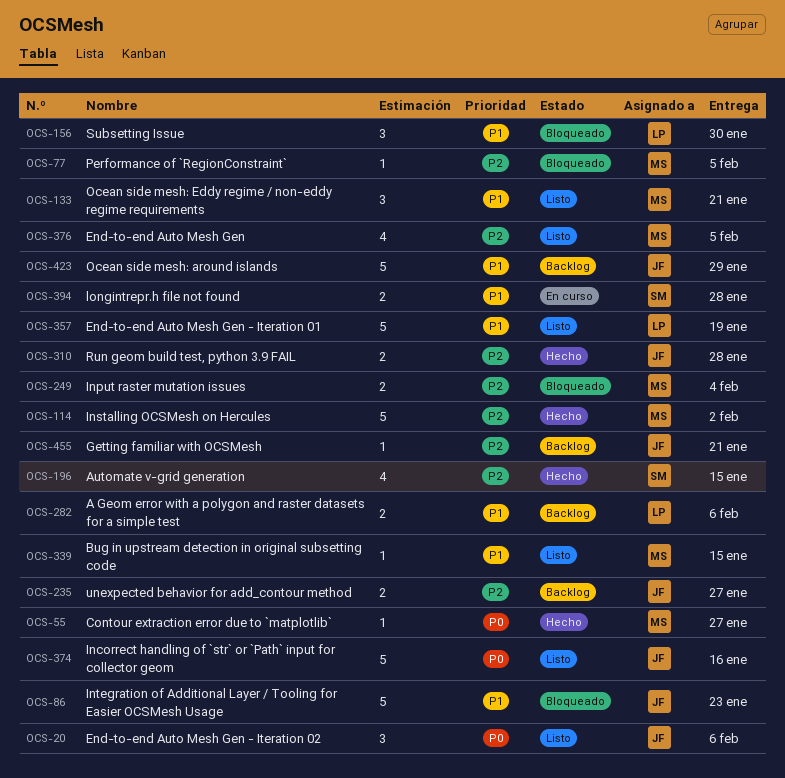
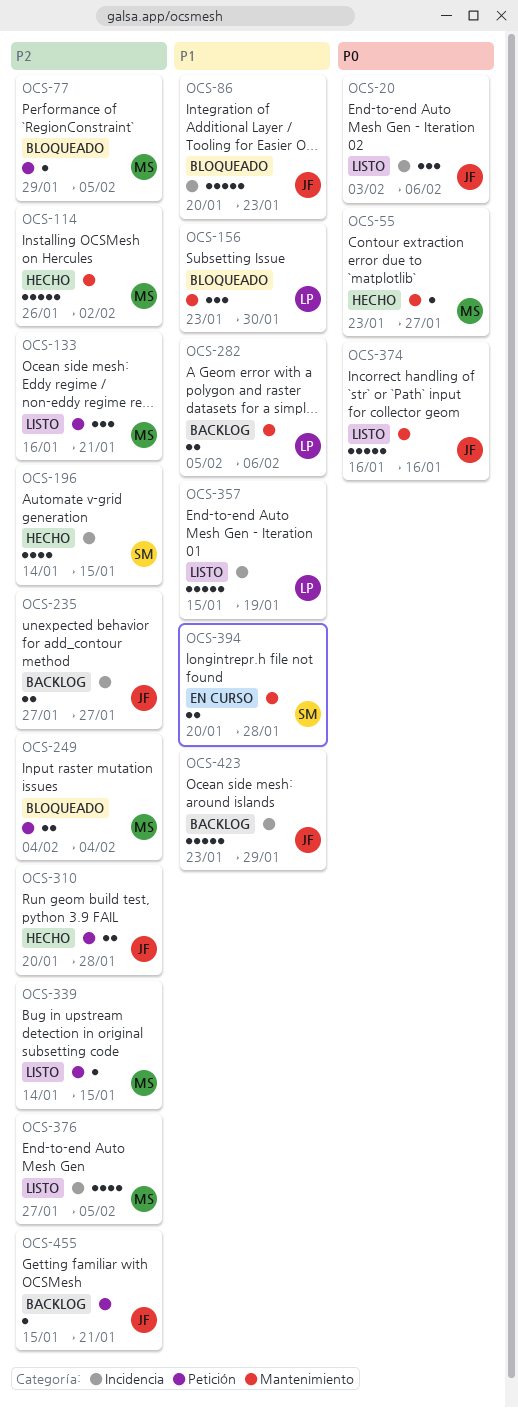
OCS-133, priority: P1 -> P2
OCS-339, priority: P1 -> P2

